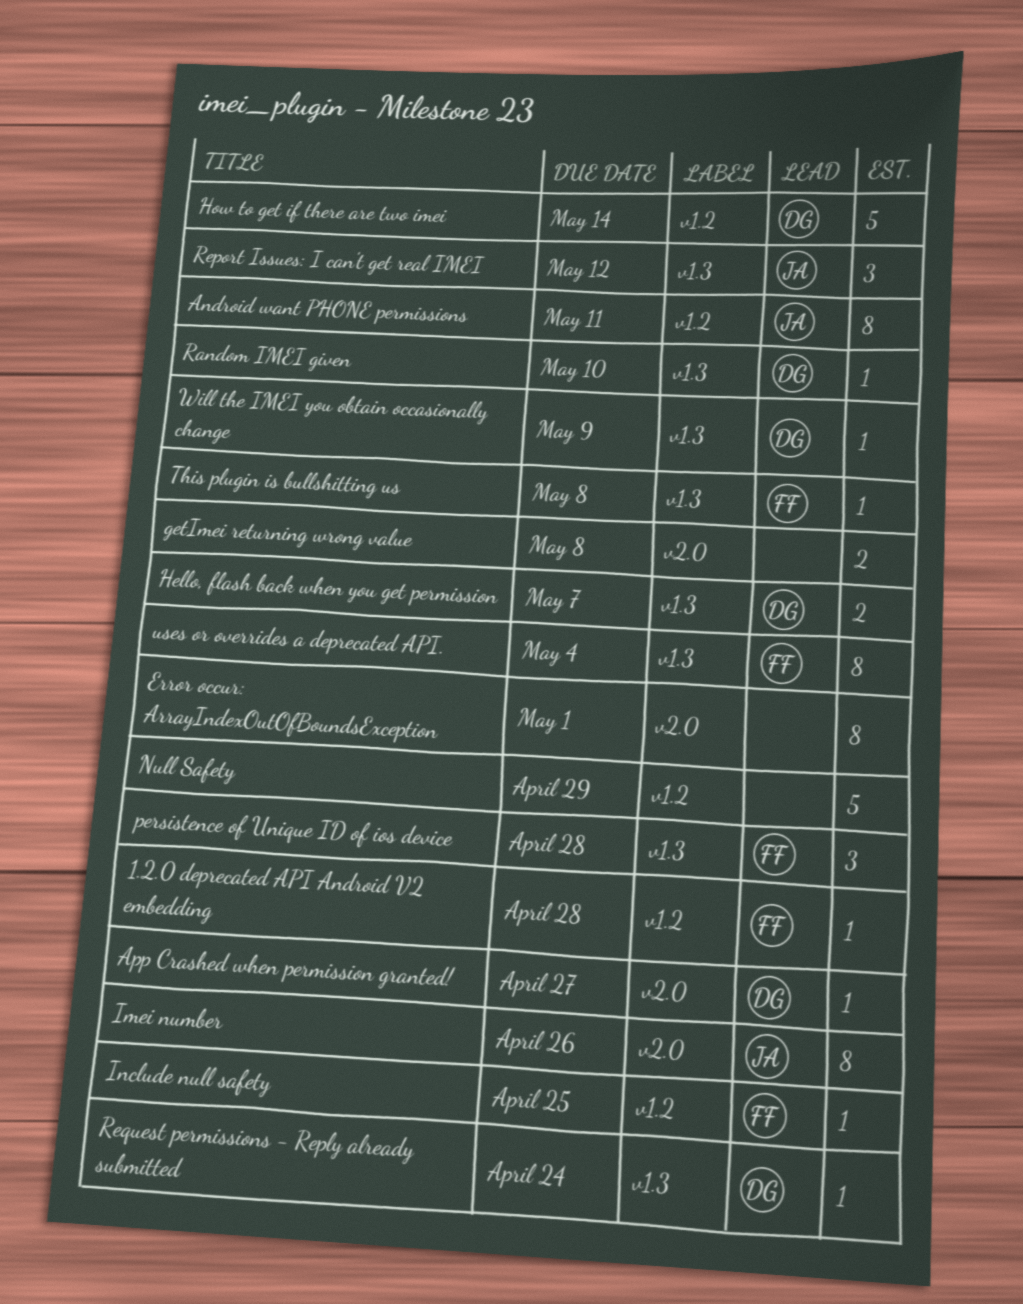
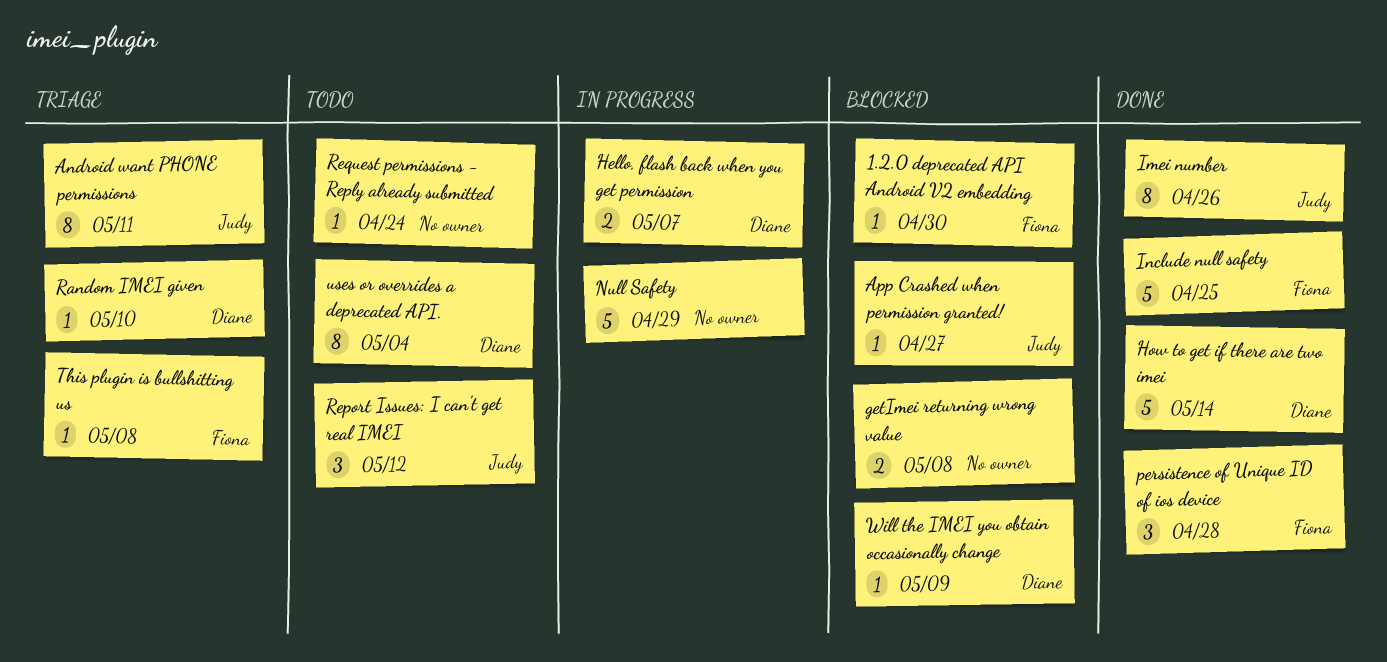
1.2.0 deprecated API Android V2 embedding, due: Apr 28 -> Apr 30
App Crashed when permission granted!, owner: Diane -> Judy
Error occur: ArrayIndexOutOfBoundsException: present -> none
Include null safety, estimate: 1 -> 5
Request permissions - Reply already submitted, owner: Diane -> none
uses or overrides a deprecated API., owner: Fiona -> Diane

